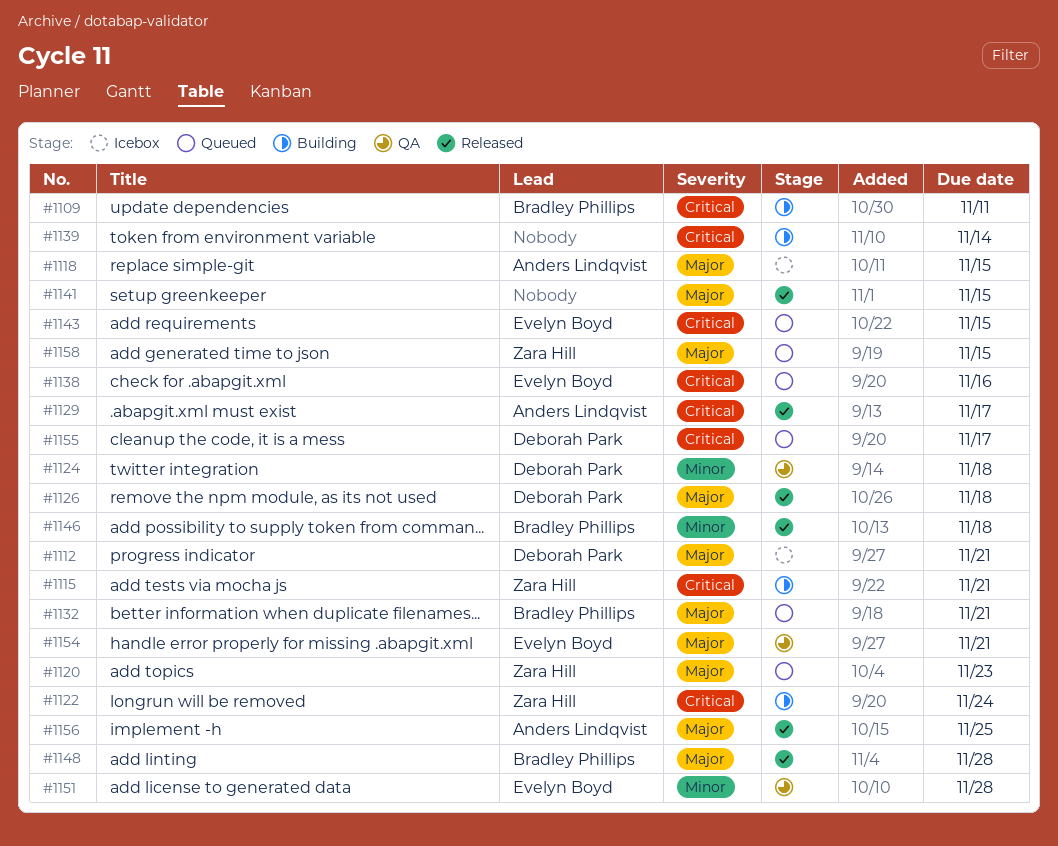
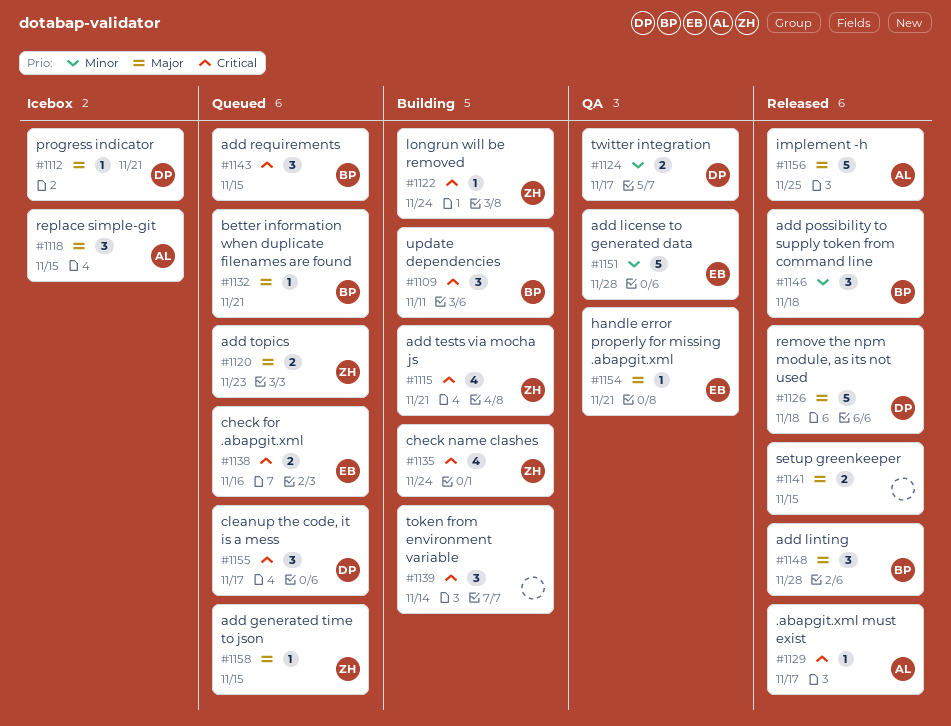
#1124, due: Nov 18 -> Nov 17
#1135: none -> present
#1143, owner: Evelyn Boyd -> Bradley Phillips

